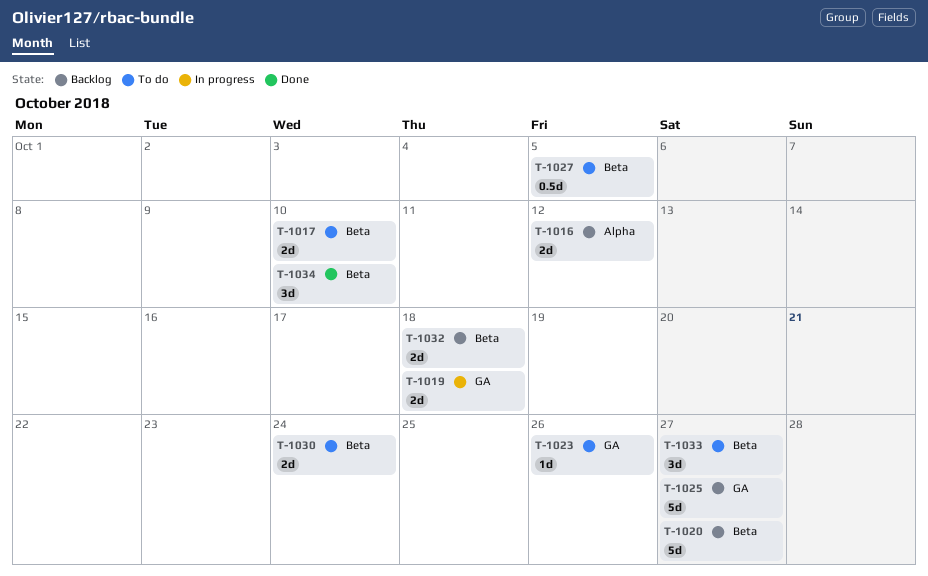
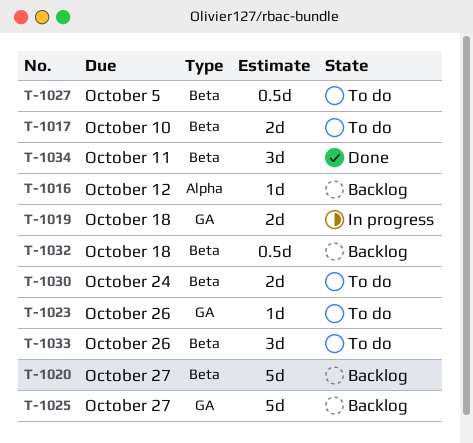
T-1016, estimate: 2d -> 1d
T-1032, estimate: 2d -> 0.5d
T-1033, due: Oct 27 -> Oct 26
T-1034, due: Oct 10 -> Oct 11

